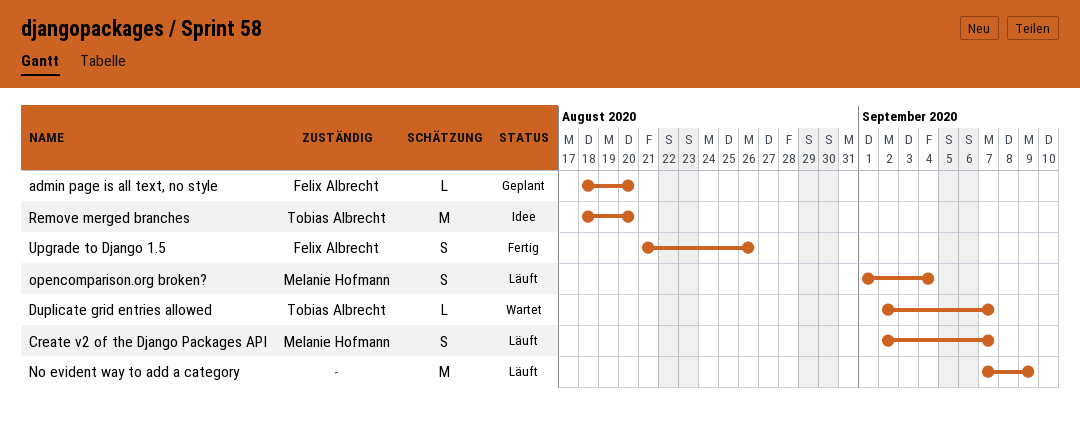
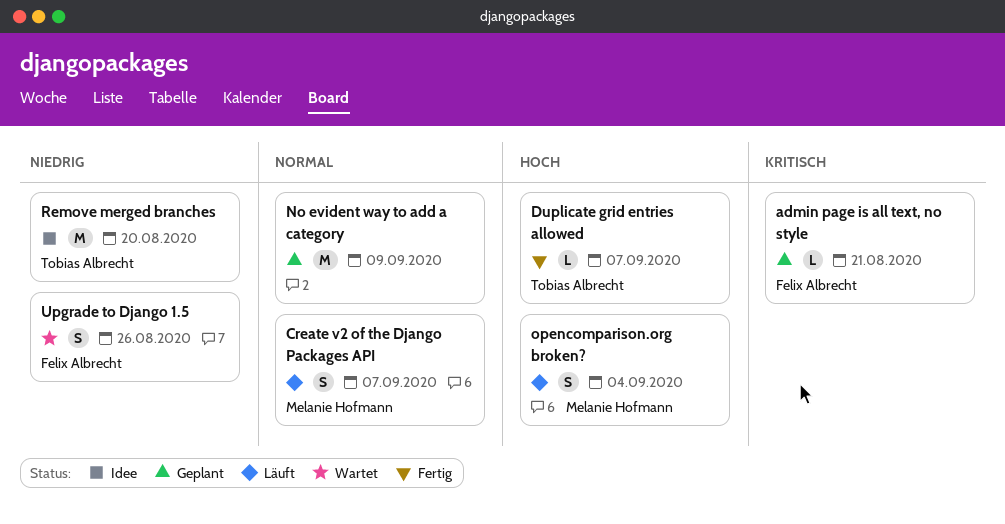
admin page is all text, no style, due: Aug 20 -> Aug 21
Duplicate grid entries allowed, status: Wartet -> Fertig
No evident way to add a category, status: Läuft -> Geplant
Upgrade to Django 1.5, status: Fertig -> Wartet

